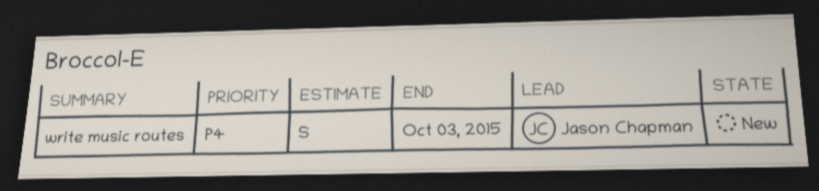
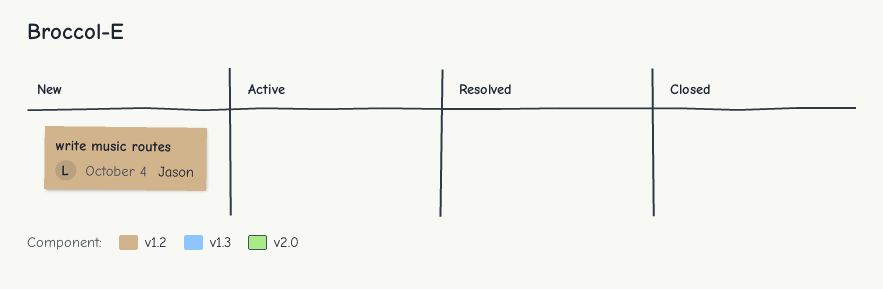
write music routes, estimate: S -> L
write music routes, due: Oct 3 -> Oct 4

